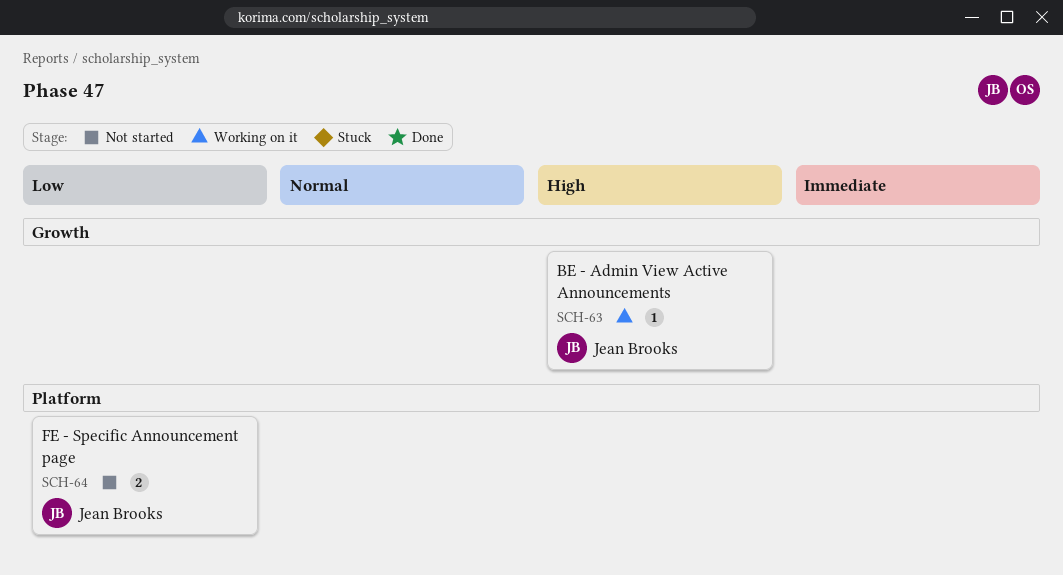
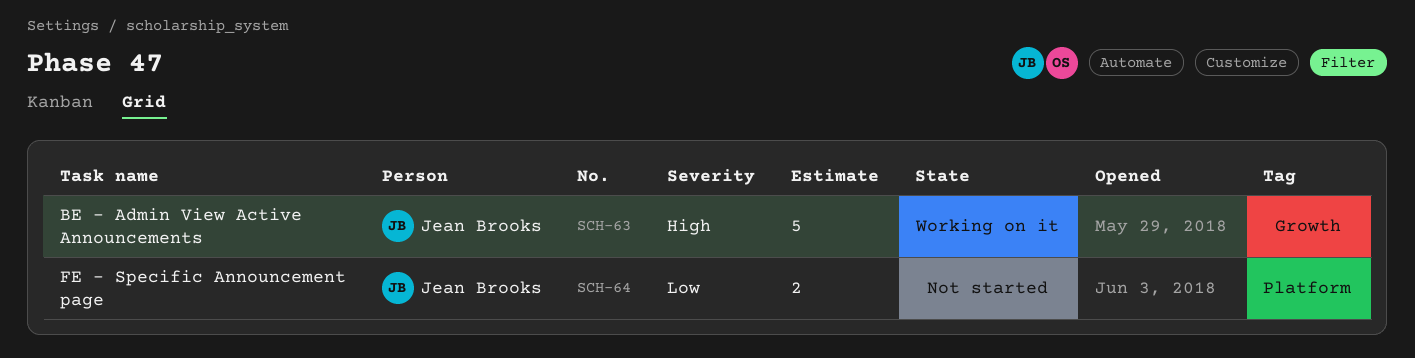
SCH-63, estimate: 1 -> 5

